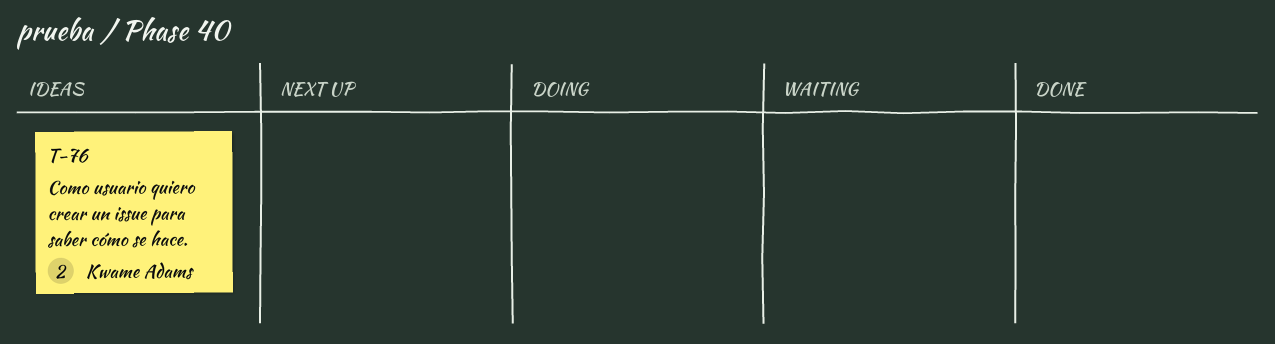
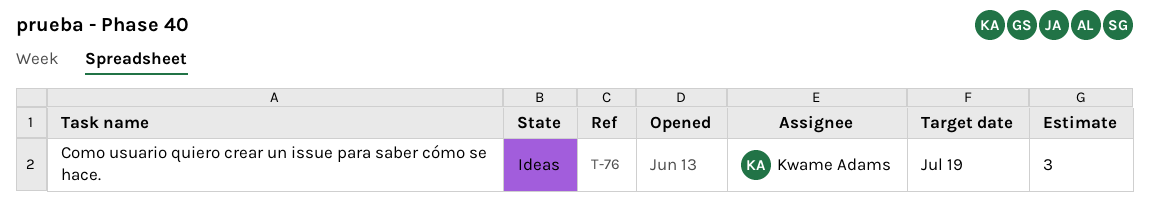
T-76, estimate: 2 -> 3

